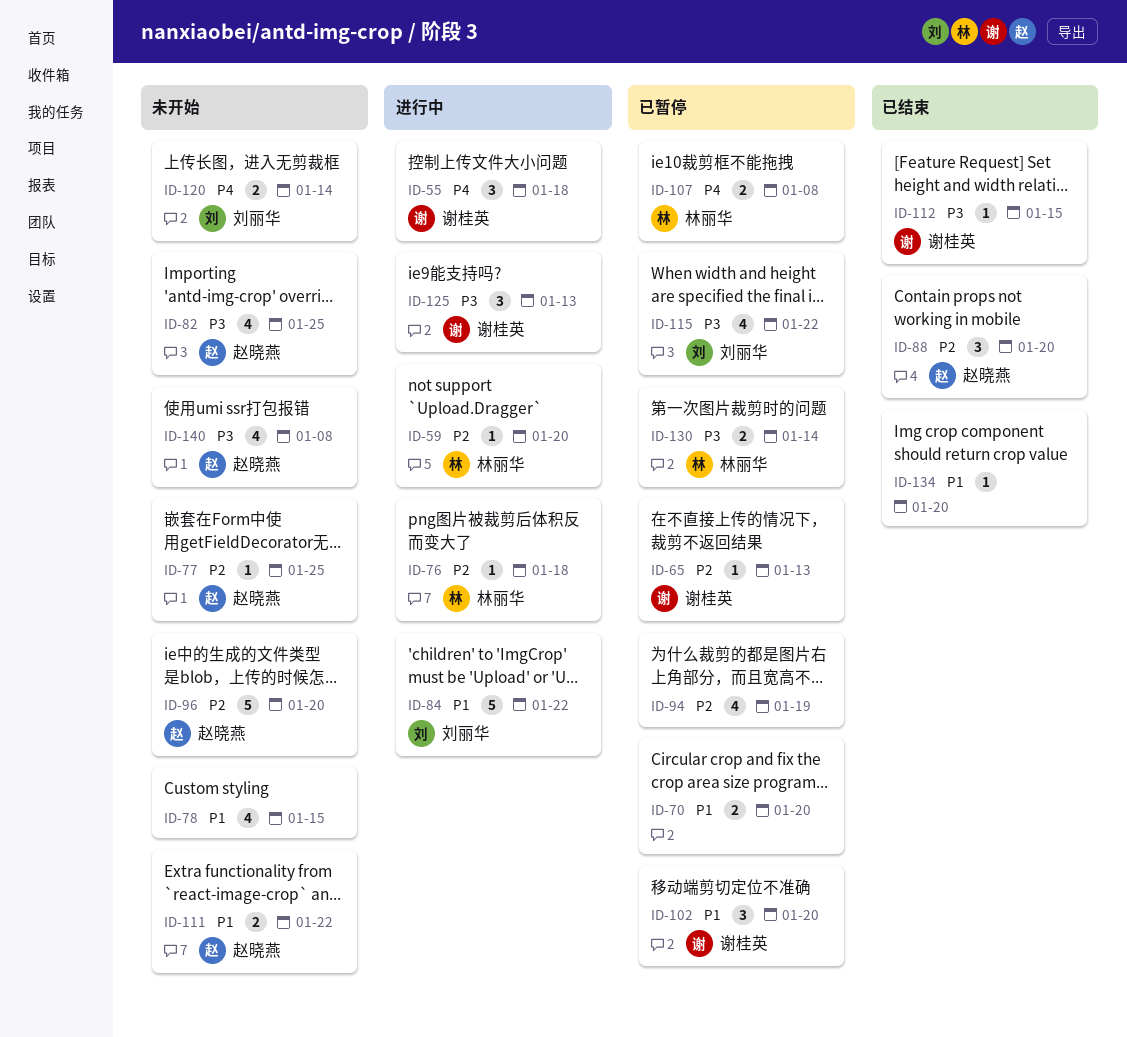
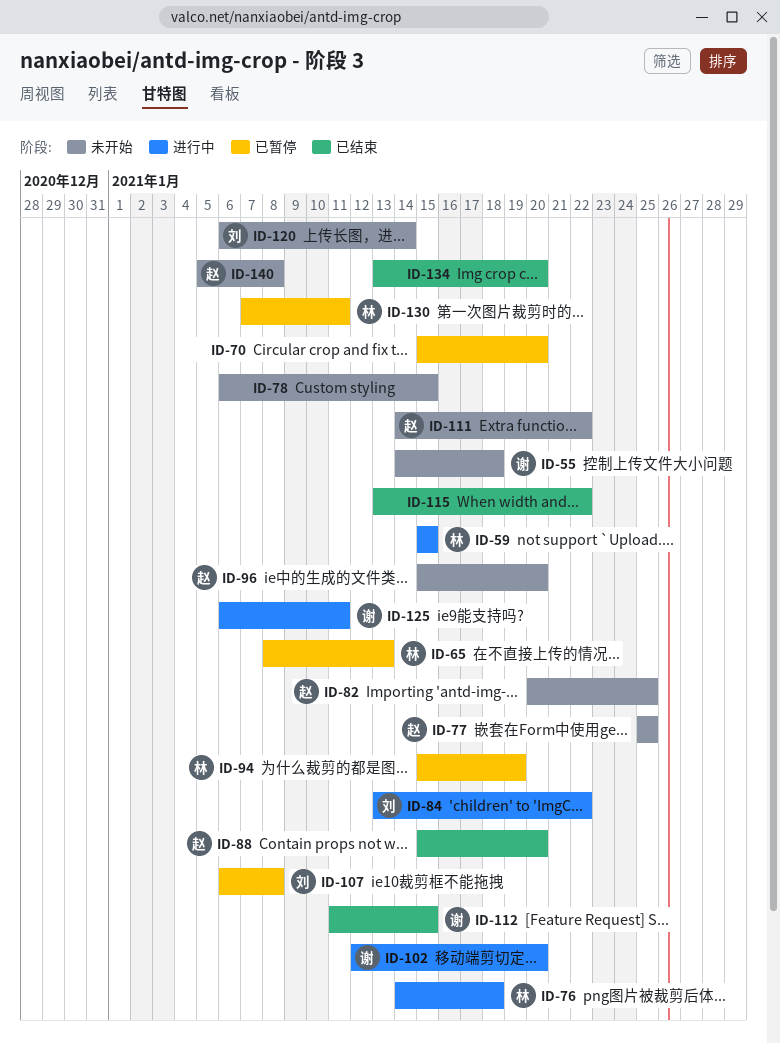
ID-55, status: 进行中 -> 未开始
ID-59, due: Jan 20 -> Jan 15
ID-65, owner: 谢桂英 -> 林丽华
ID-94, owner: none -> 林丽华
ID-102, status: 已暂停 -> 进行中
ID-107, owner: 林丽华 -> 刘丽华
ID-115, status: 已暂停 -> 已结束
ID-115, owner: 刘丽华 -> none
ID-125, due: Jan 13 -> Jan 11
ID-130, due: Jan 14 -> Jan 11

